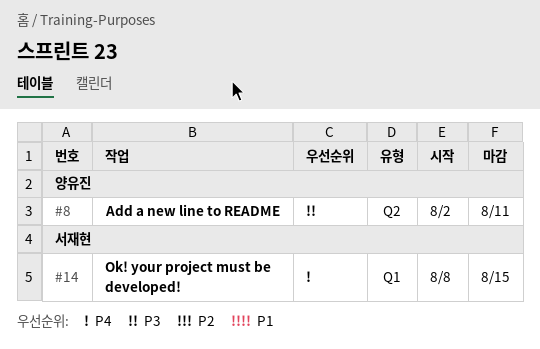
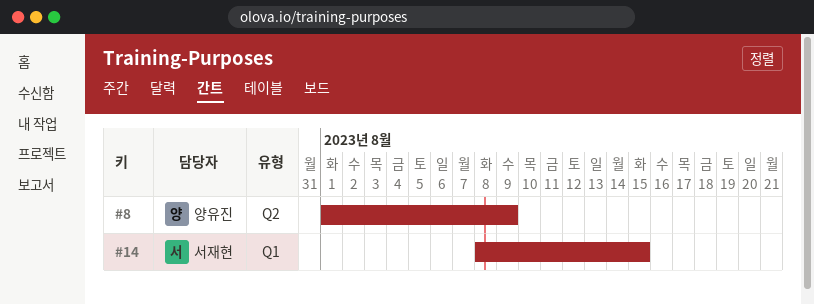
#8, start: Aug 2 -> Aug 1
#8, due: Aug 11 -> Aug 9

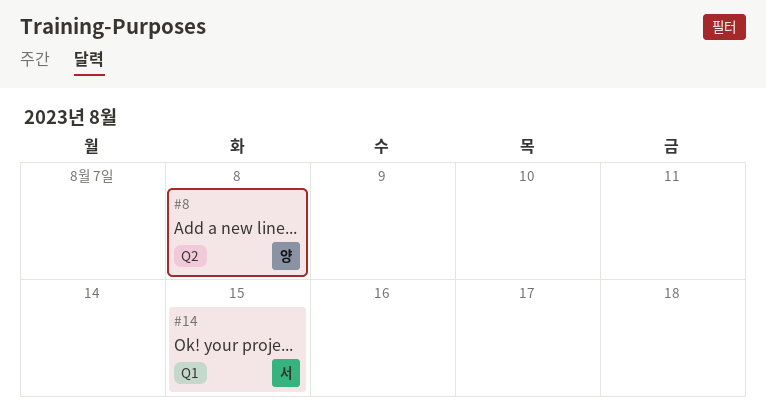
#8, due: Aug 9 -> Aug 8

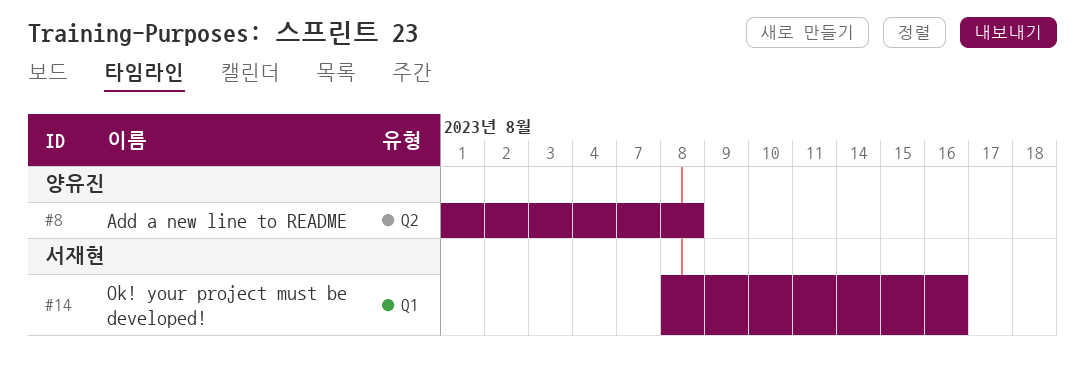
#14, due: Aug 15 -> Aug 16

